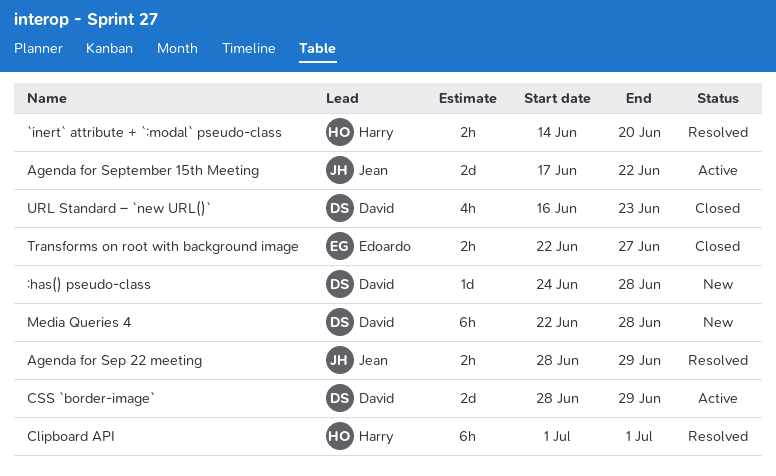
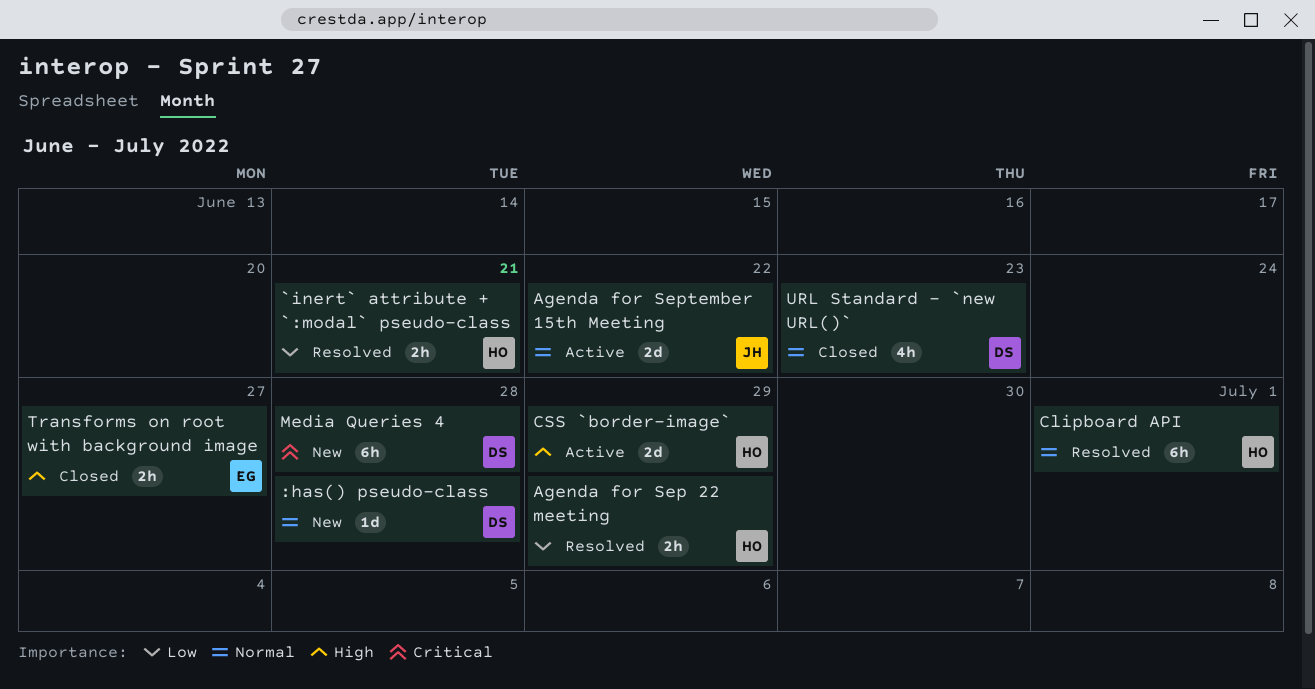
`inert` attribute + `:modal` pseudo-class, due: Jun 20 -> Jun 21
Agenda for Sep 22 meeting, owner: Jean -> Harry
CSS `border-image`, owner: David -> Harry

